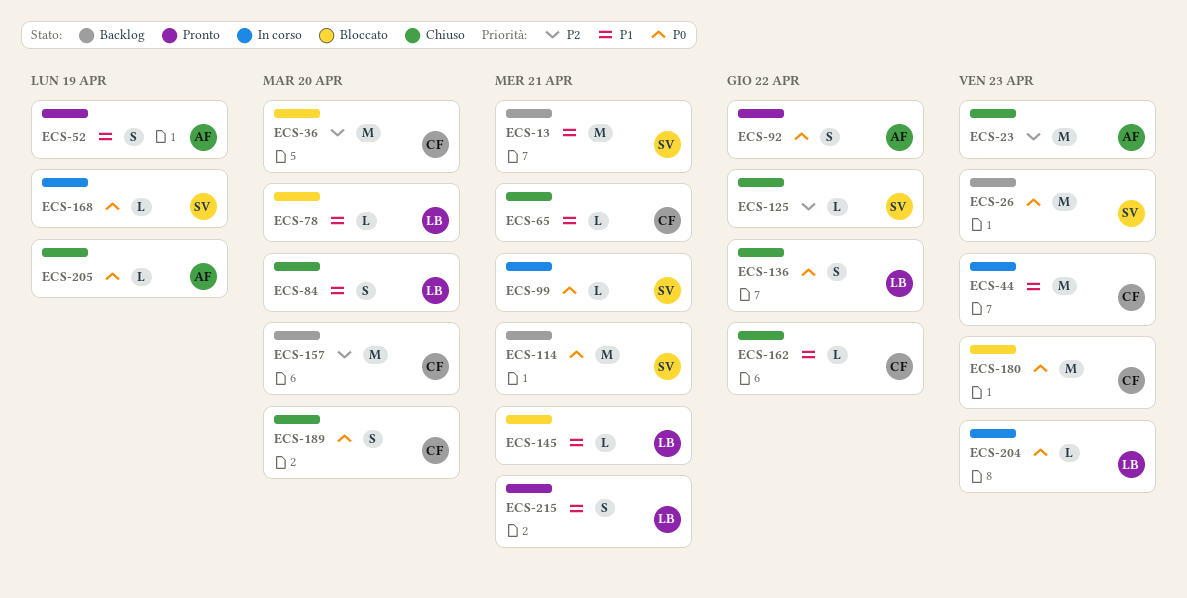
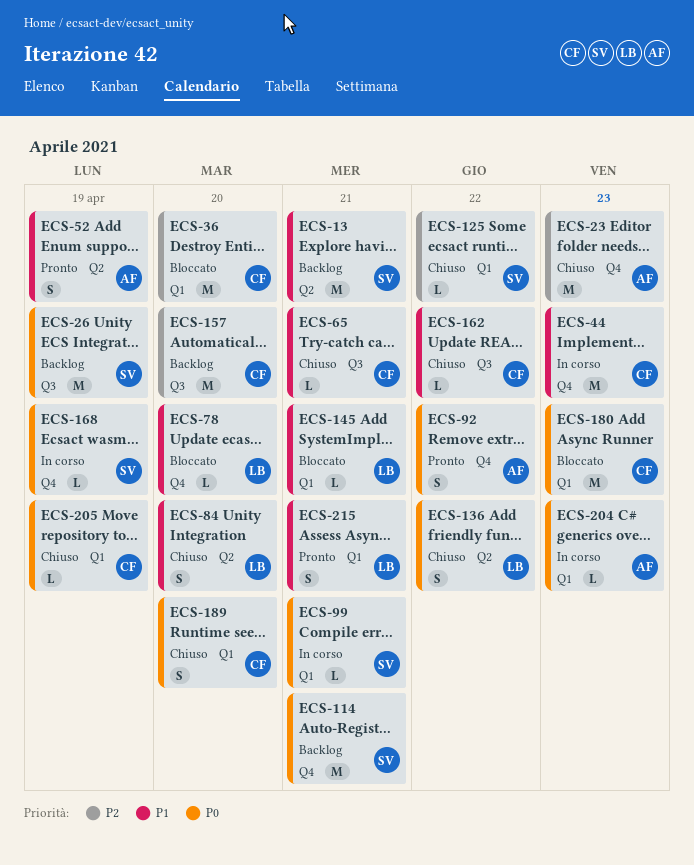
ECS-26, due: Apr 23 -> Apr 19
ECS-204, owner: LB -> AF
ECS-205, owner: AF -> CF

